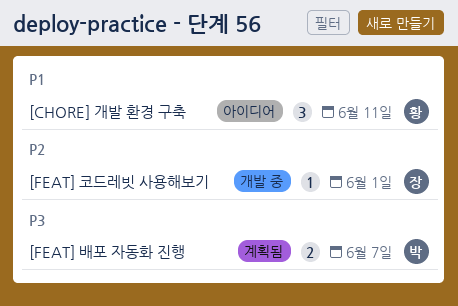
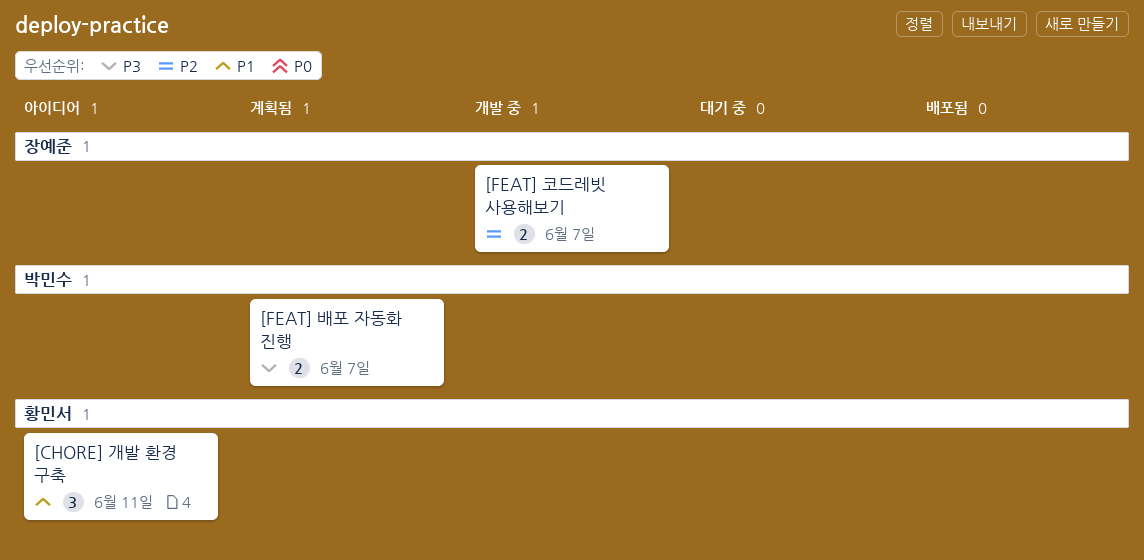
[FEAT] 코드레빗 사용해보기, estimate: 1 -> 2
[FEAT] 코드레빗 사용해보기, due: Jun 1 -> Jun 7

